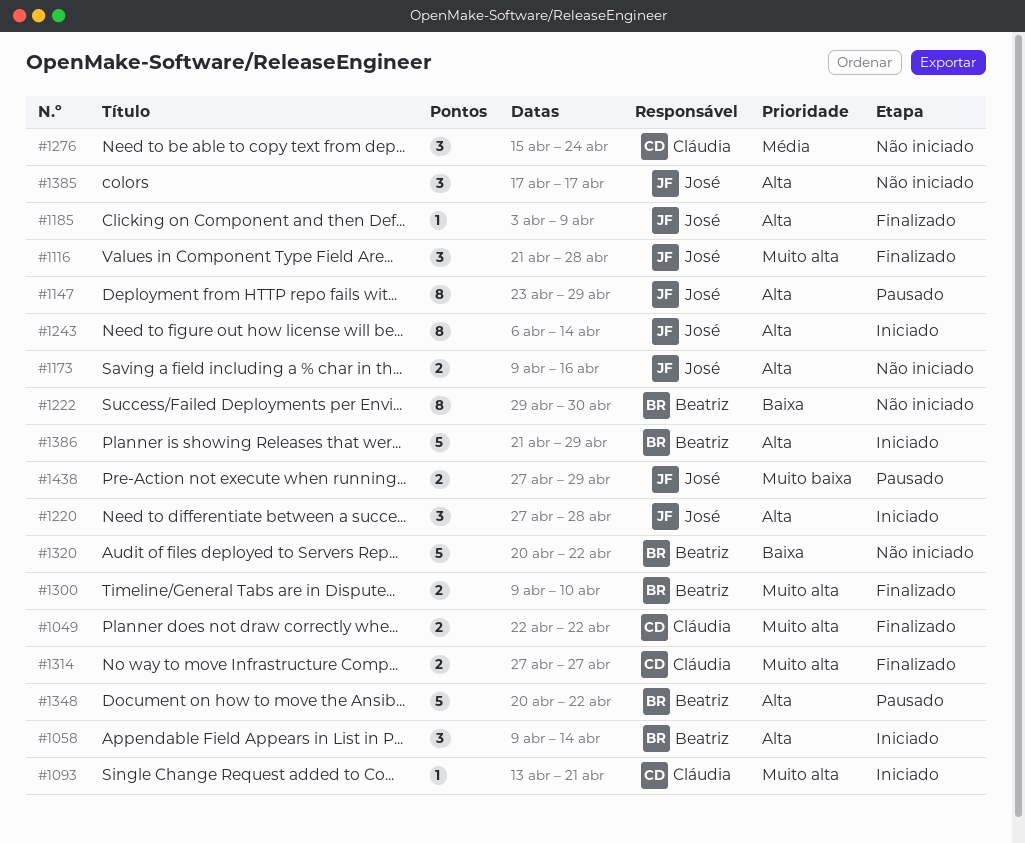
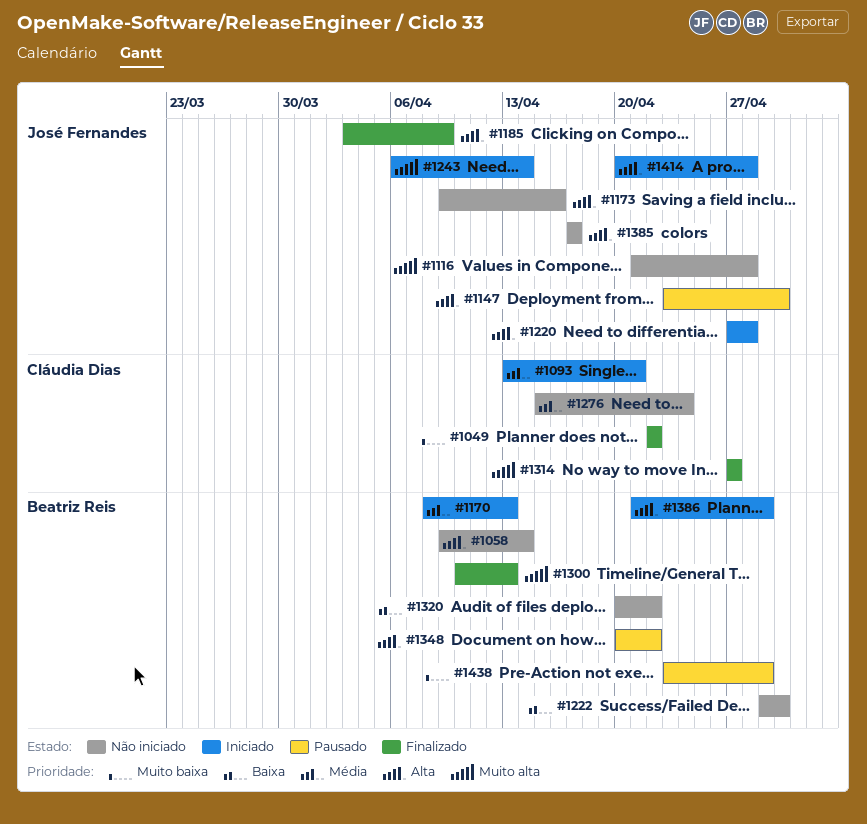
#1049, priority: Muito alta -> Muito baixa
#1058, status: Iniciado -> Não iniciado
#1093, priority: Muito alta -> Média
#1116, status: Finalizado -> Não iniciado
#1147, due: Apr 29 -> Apr 30
#1170: none -> present
#1243, priority: Alta -> Muito alta
#1300, start: Apr 9 -> Apr 10
#1300, due: Apr 10 -> Apr 13
#1414: none -> present
#1438, owner: José Fernandes -> Beatriz Reis
#1438, start: Apr 27 -> Apr 23

